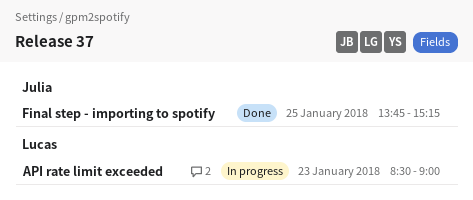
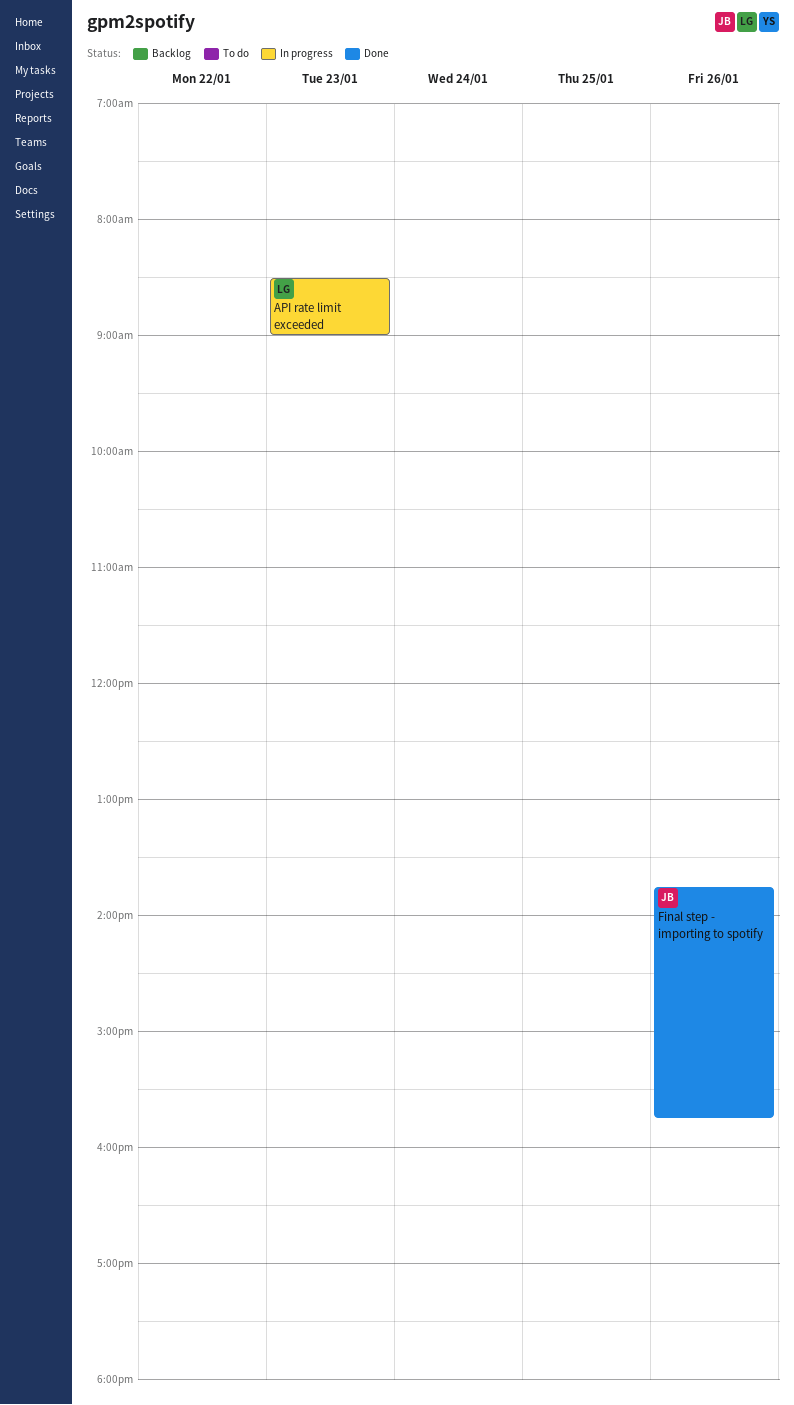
Final step - importing to spotify, day: Jan 25 -> Jan 26
Final step - importing to spotify, ends: 15:15 -> 15:45

